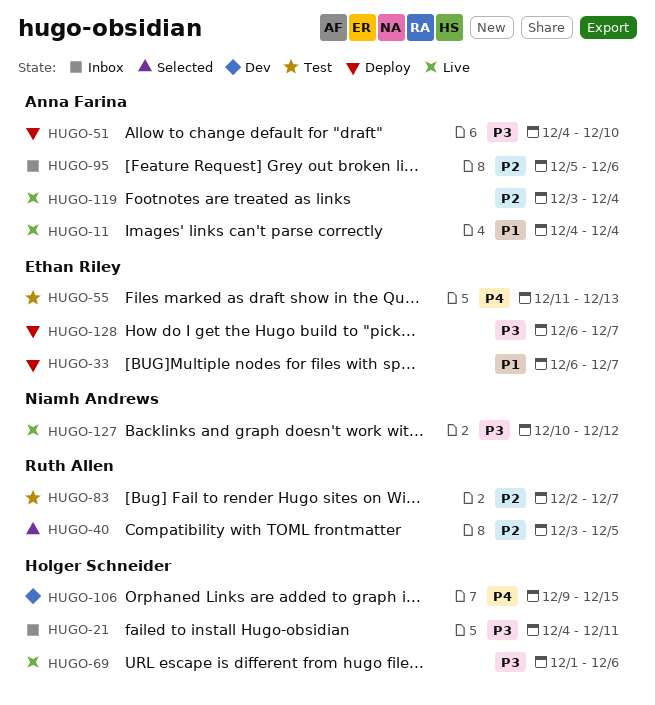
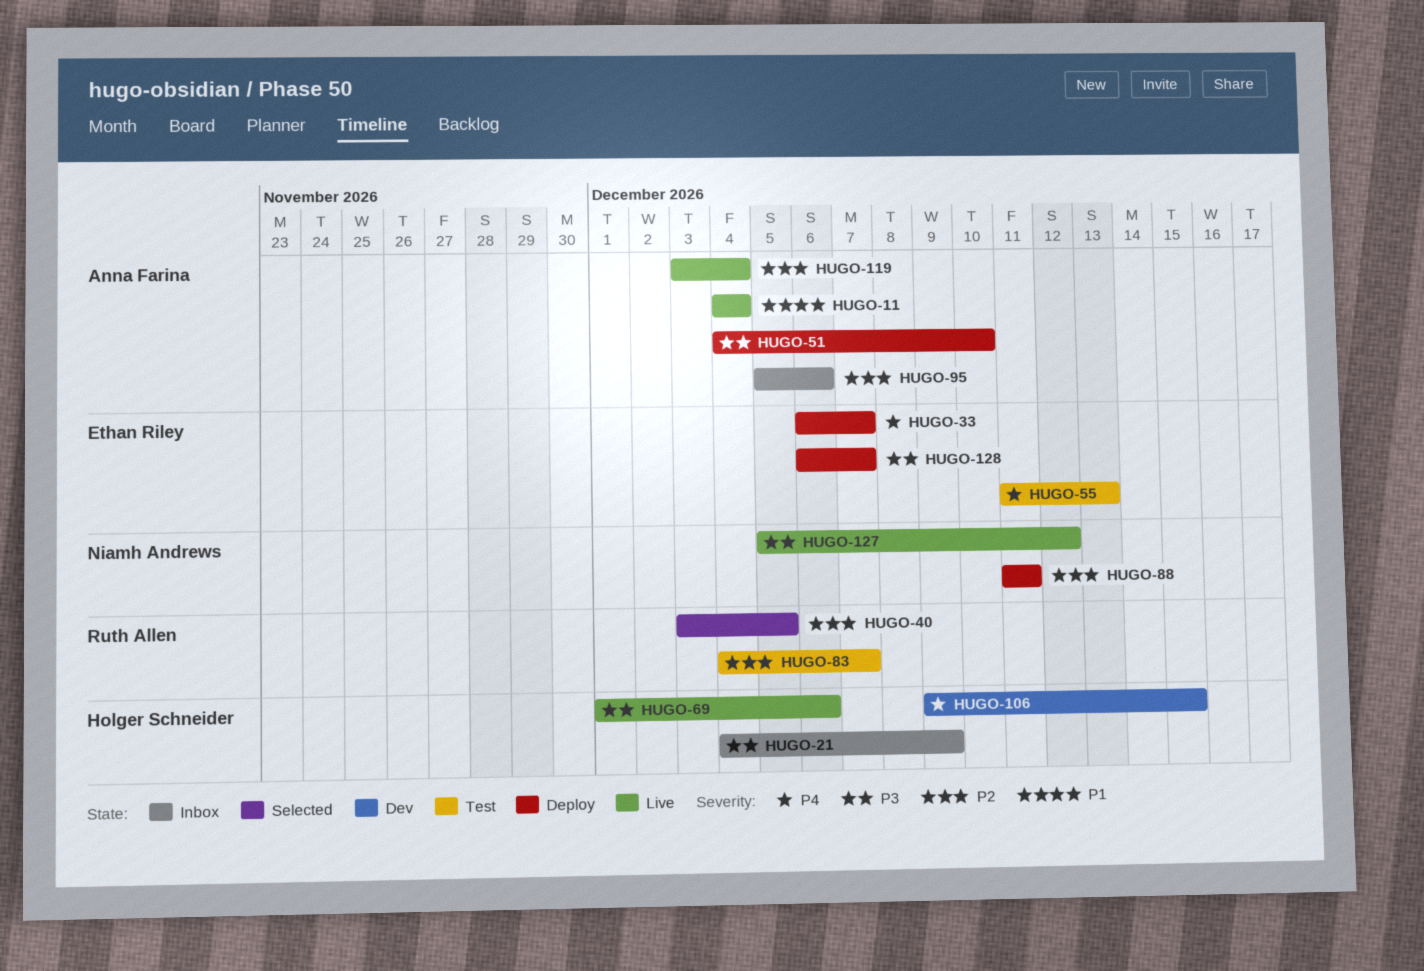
HUGO-21, due: Dec 11 -> Dec 9
HUGO-33, priority: P1 -> P4
HUGO-83, start: Dec 2 -> Dec 4
HUGO-88: none -> present
HUGO-127, start: Dec 10 -> Dec 5

